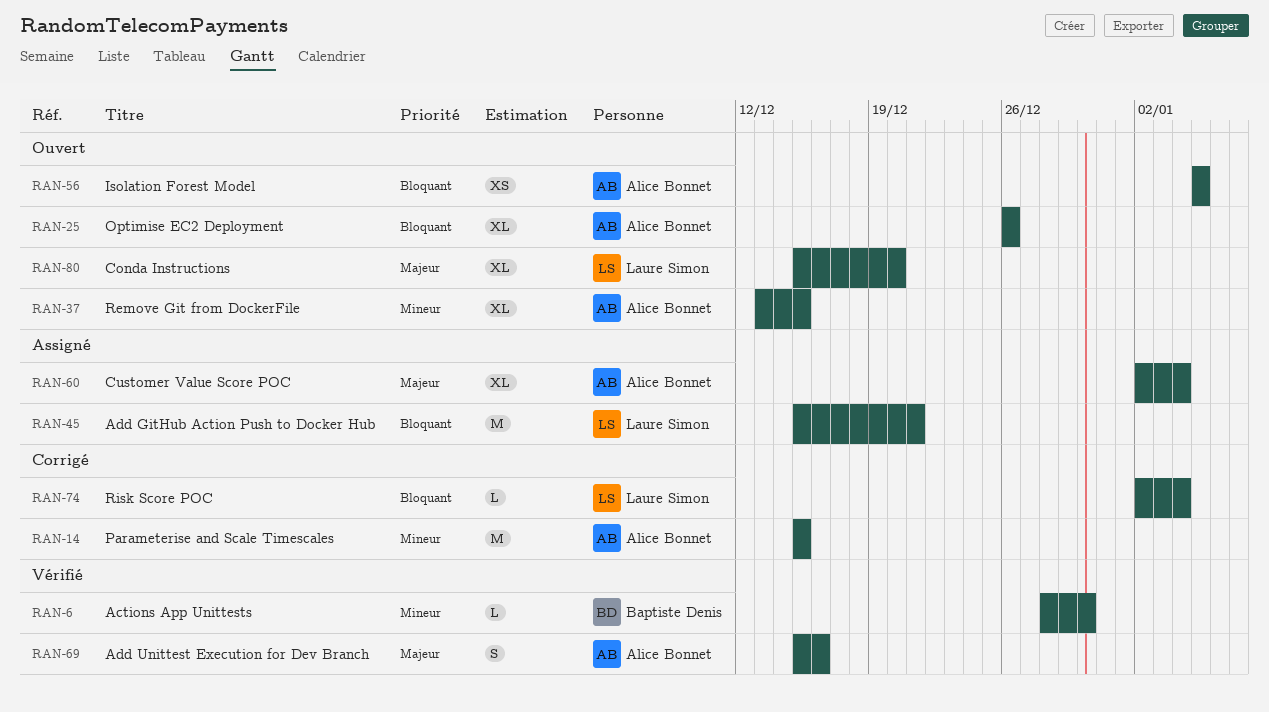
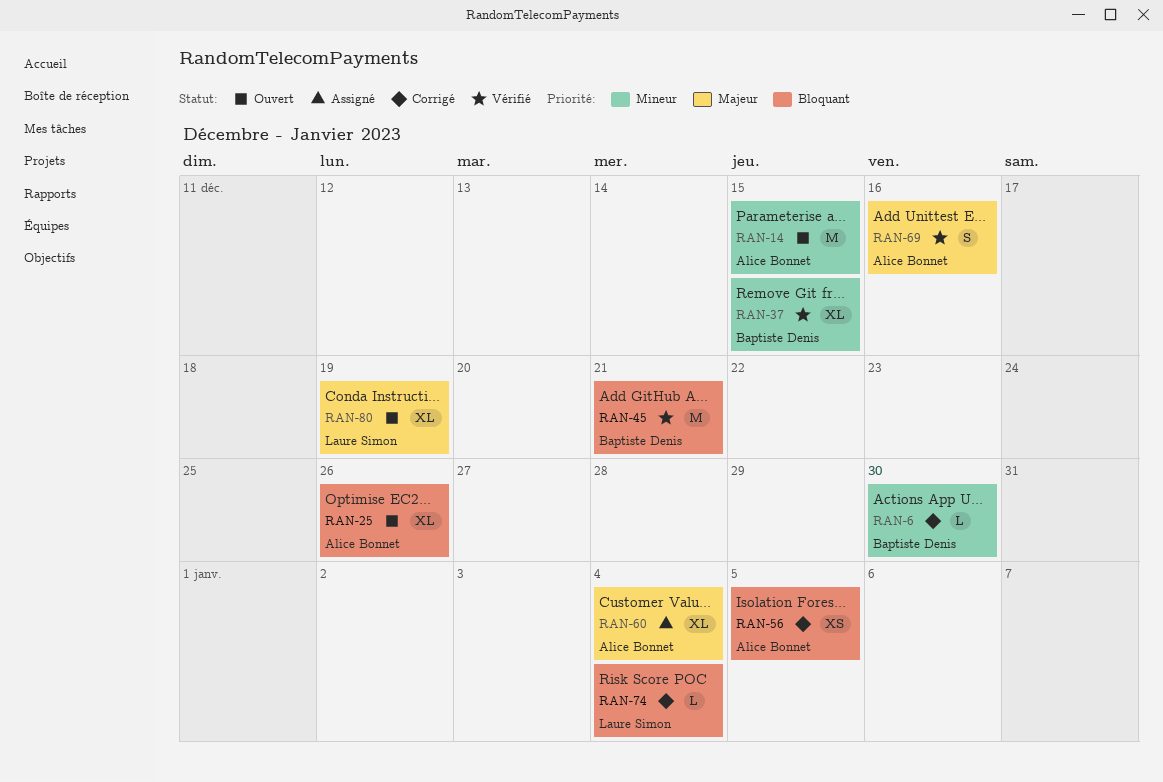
RAN-6, status: Vérifié -> Corrigé
RAN-14, status: Corrigé -> Ouvert
RAN-37, status: Ouvert -> Vérifié
RAN-37, owner: Alice Bonnet -> Baptiste Denis
RAN-45, status: Assigné -> Vérifié
RAN-45, owner: Laure Simon -> Baptiste Denis
RAN-56, status: Ouvert -> Corrigé
RAN-80, due: Dec 20 -> Dec 19

